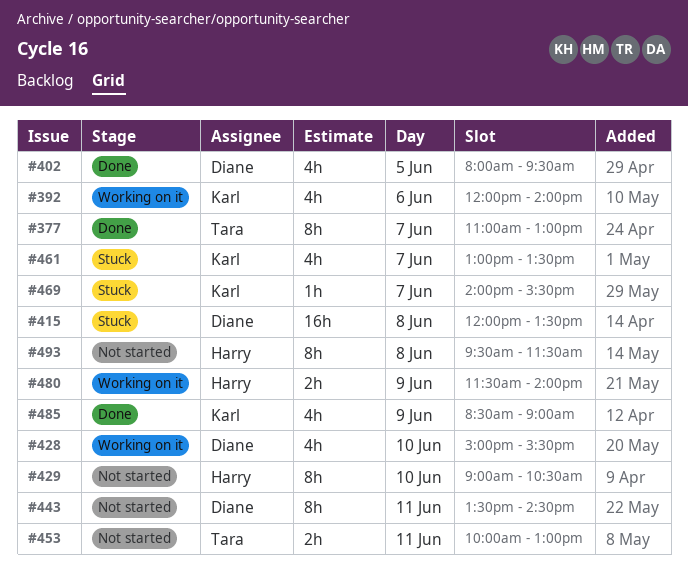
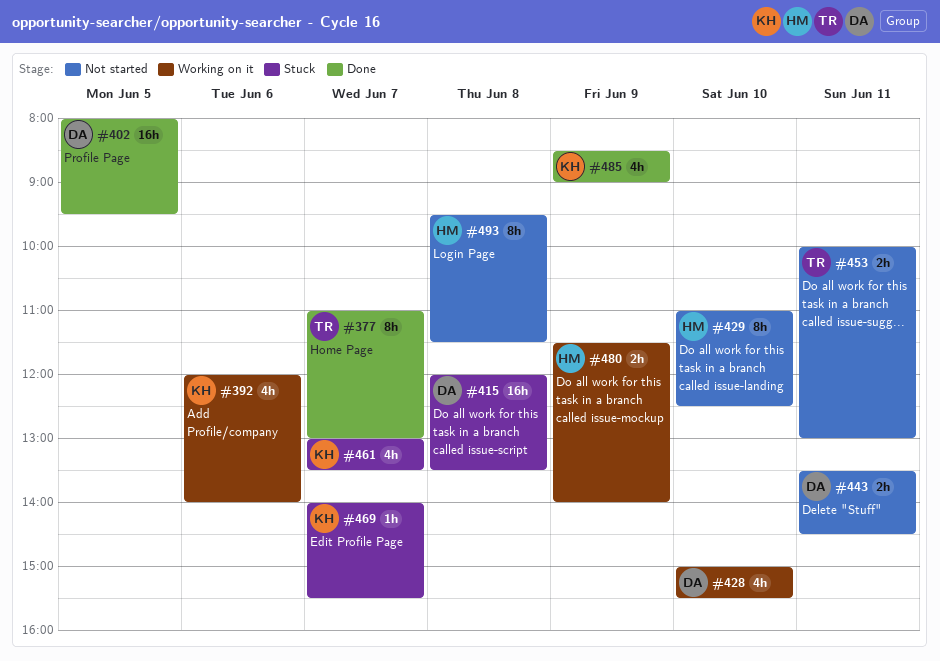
#402, estimate: 4h -> 16h
#429, begins: 09:00 -> 11:00
#429, ends: 10:30 -> 12:30
#443, estimate: 8h -> 2h

